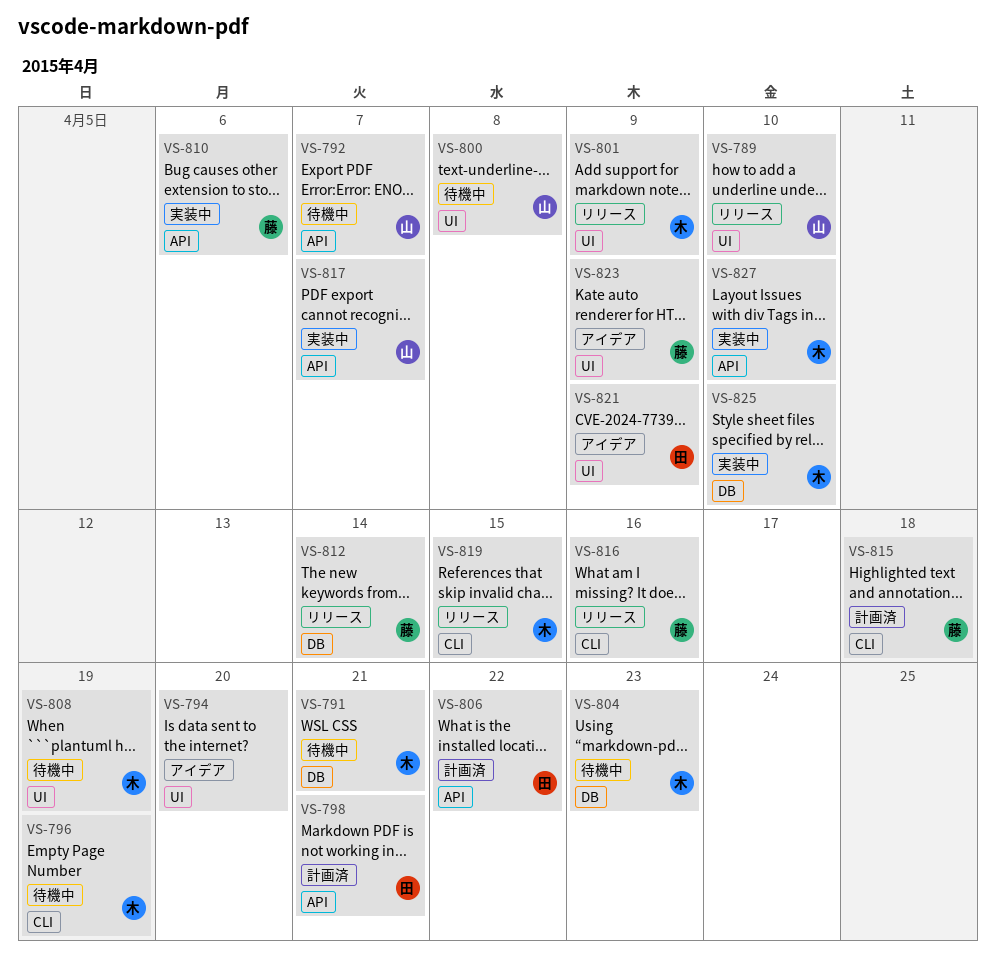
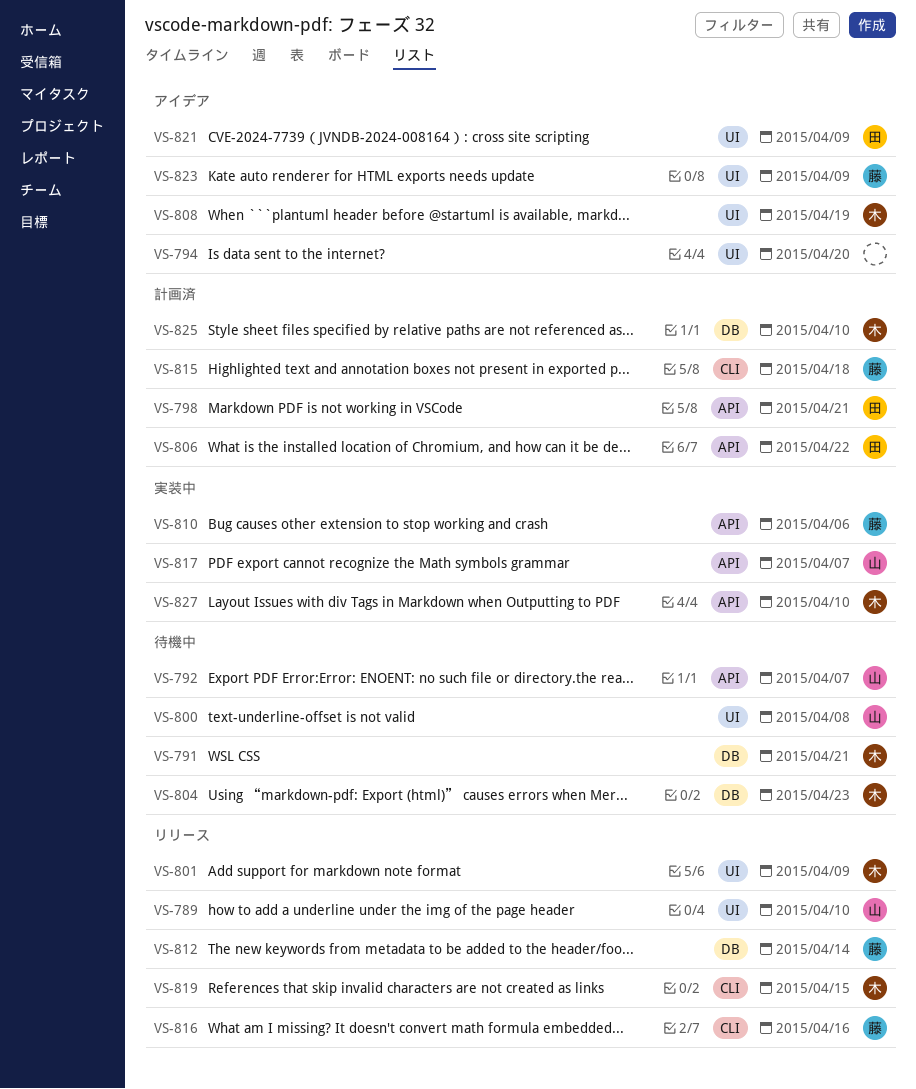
VS-796: present -> none
VS-808, status: 待機中 -> アイデア
VS-825, status: 実装中 -> 計画済

